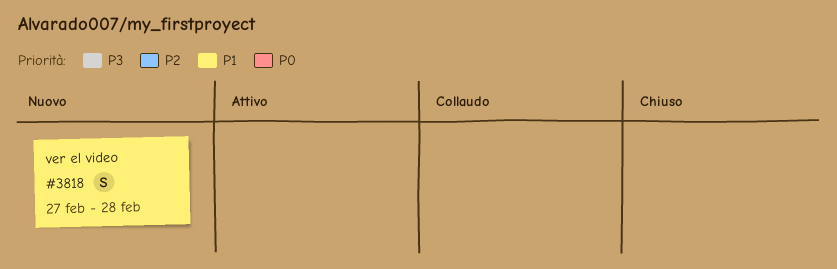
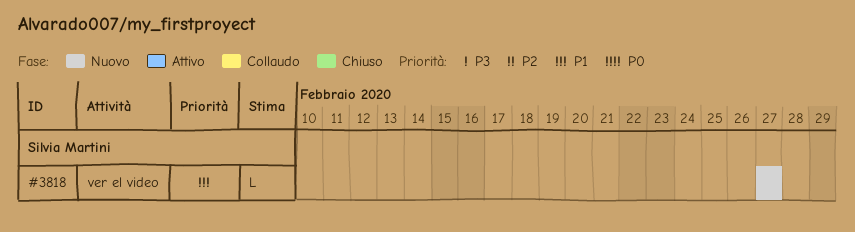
#3818, estimate: S -> L
#3818, due: Feb 28 -> Feb 27

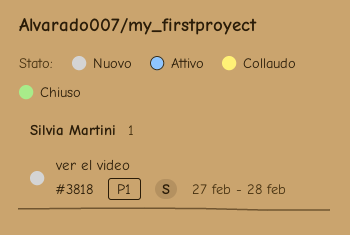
#3818, estimate: L -> S
#3818, due: Feb 27 -> Feb 28

